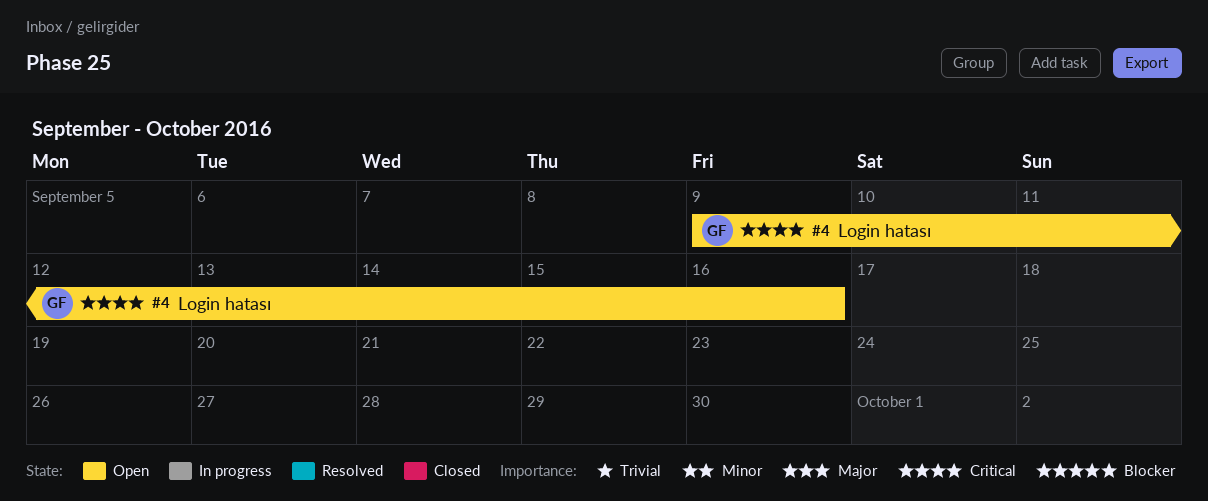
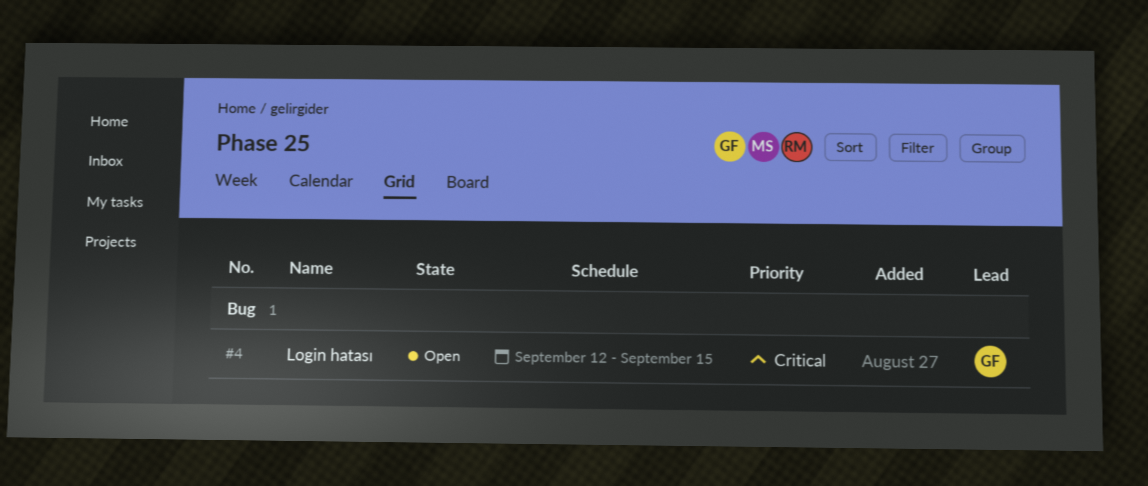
#4, start: Sep 9 -> Sep 12
#4, due: Sep 16 -> Sep 15

